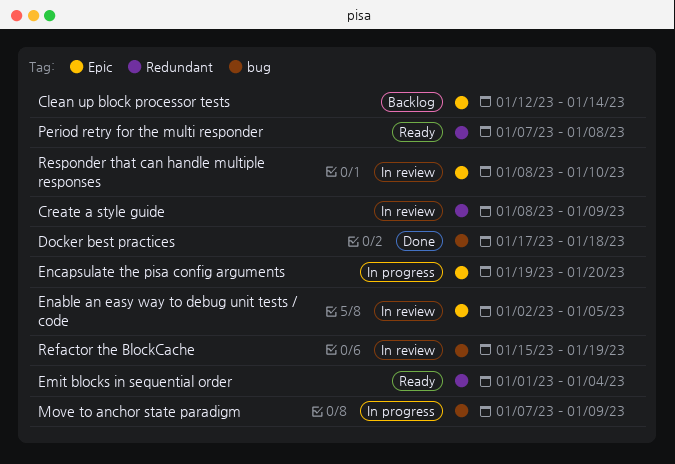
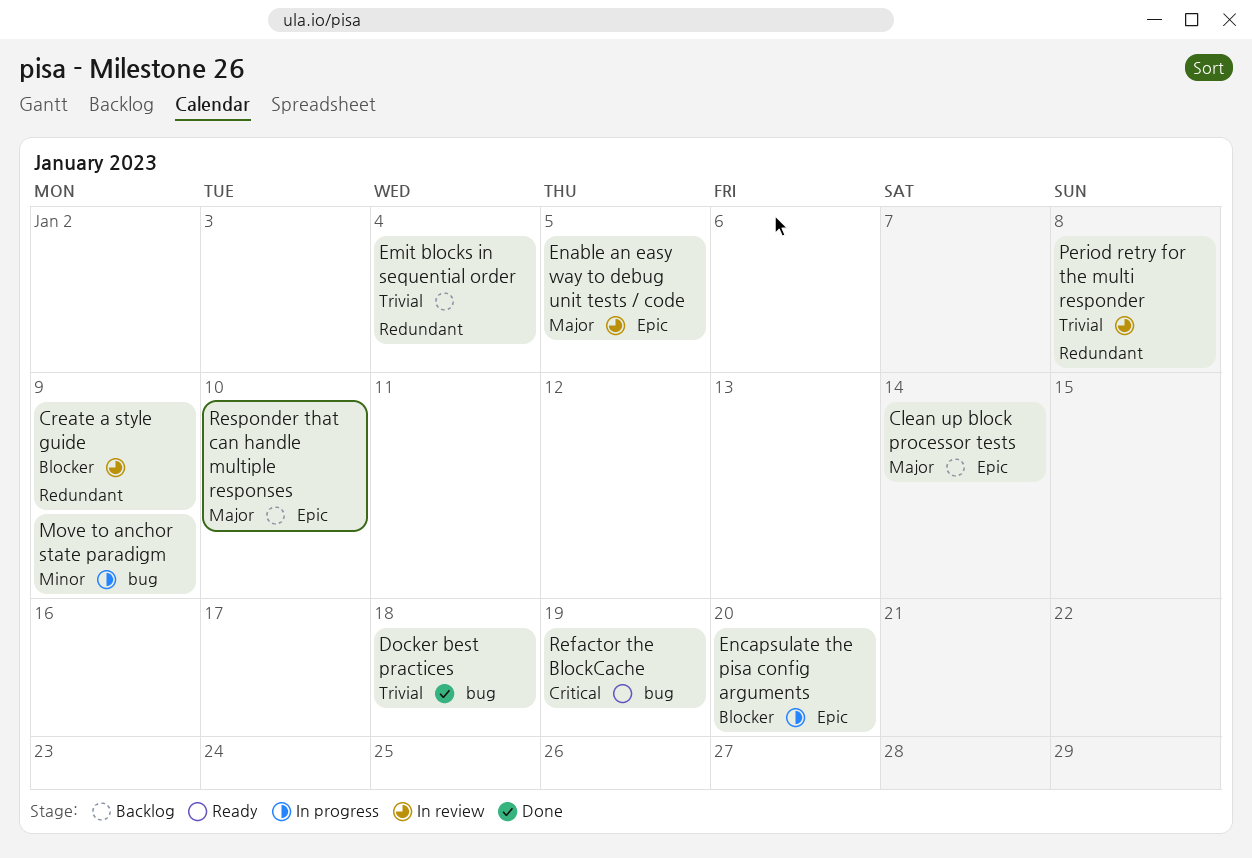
Emit blocks in sequential order, status: Ready -> Backlog
Period retry for the multi responder, status: Ready -> In review
Refactor the BlockCache, status: In review -> Ready
Responder that can handle multiple responses, status: In review -> Backlog

